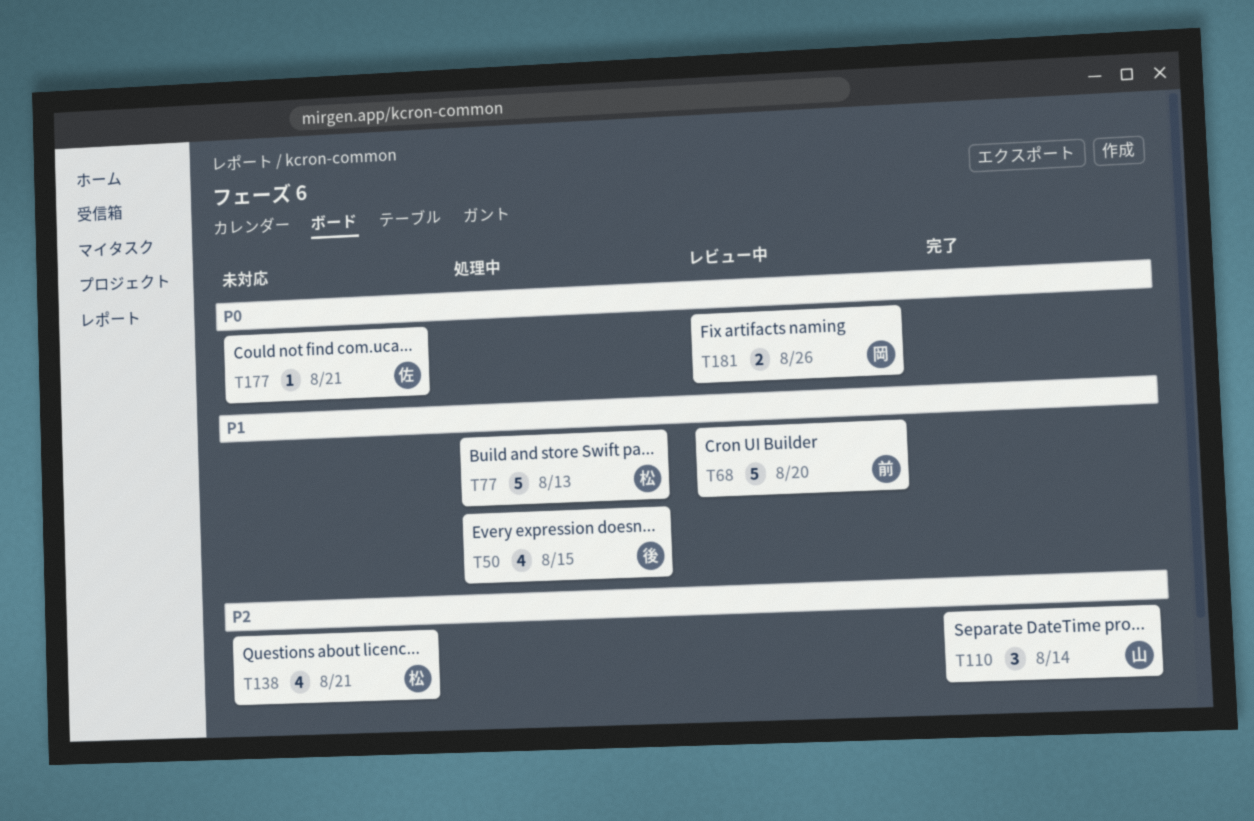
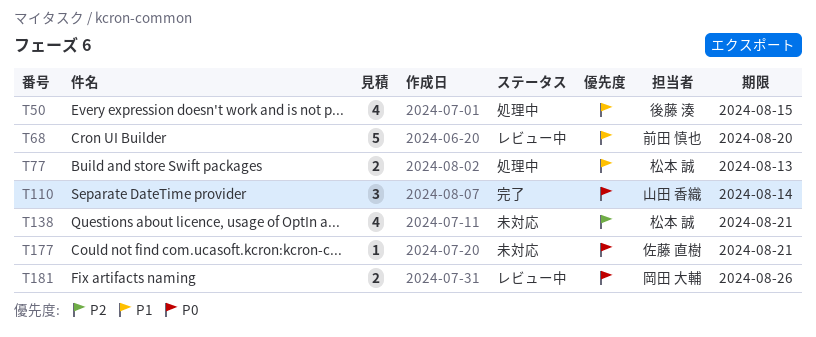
T77, estimate: 5 -> 2
T110, priority: P2 -> P0

